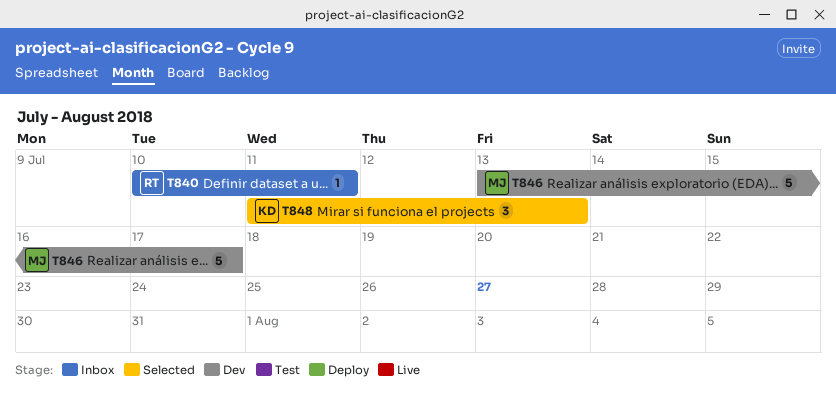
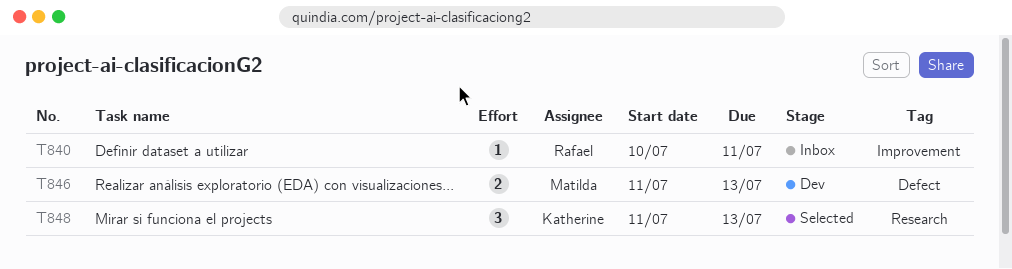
T846, estimate: 5 -> 2
T846, start: Jul 13 -> Jul 11
T846, due: Jul 17 -> Jul 13

